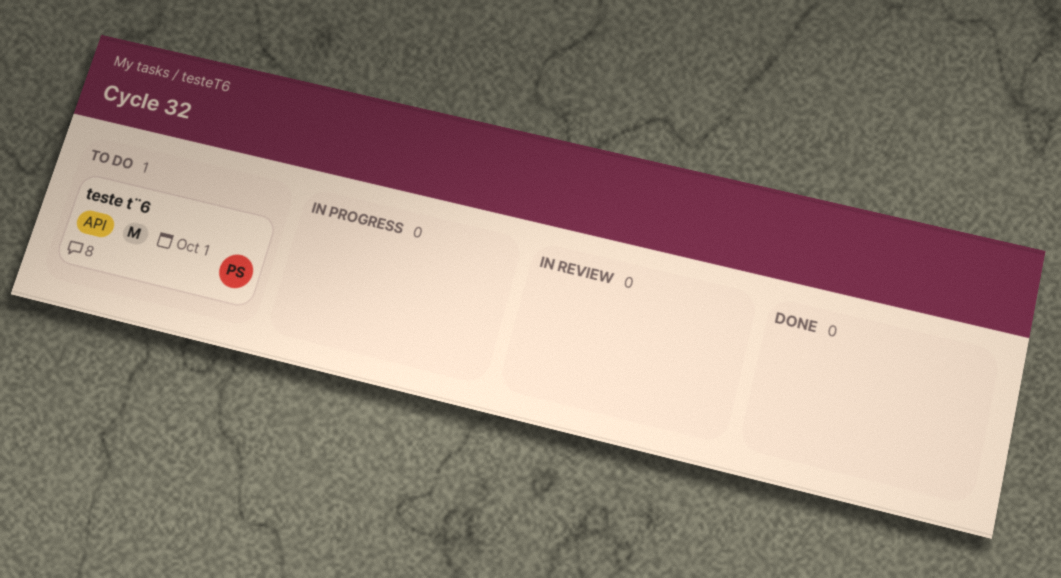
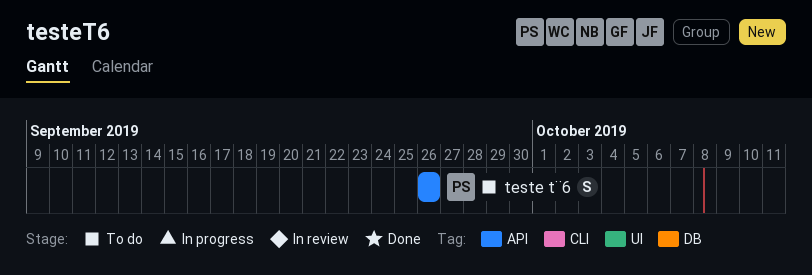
teste t¨6, estimate: M -> S
teste t¨6, due: Oct 1 -> Sep 26

